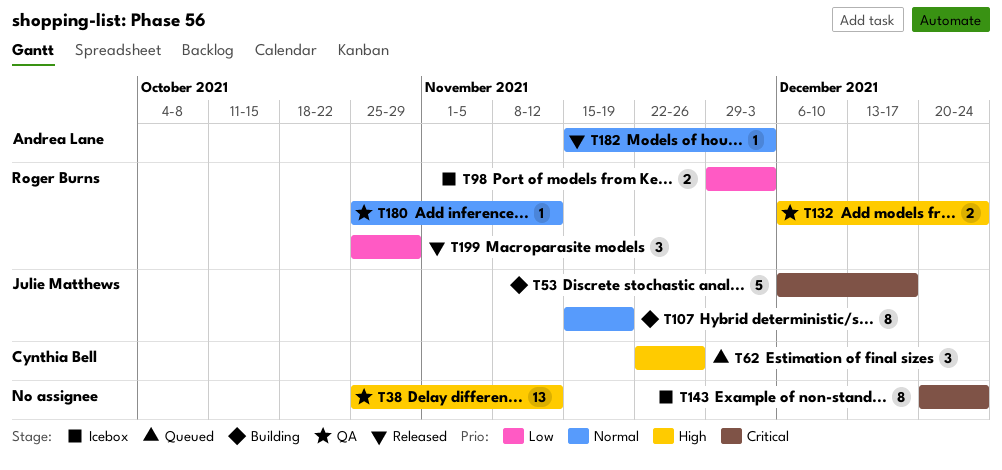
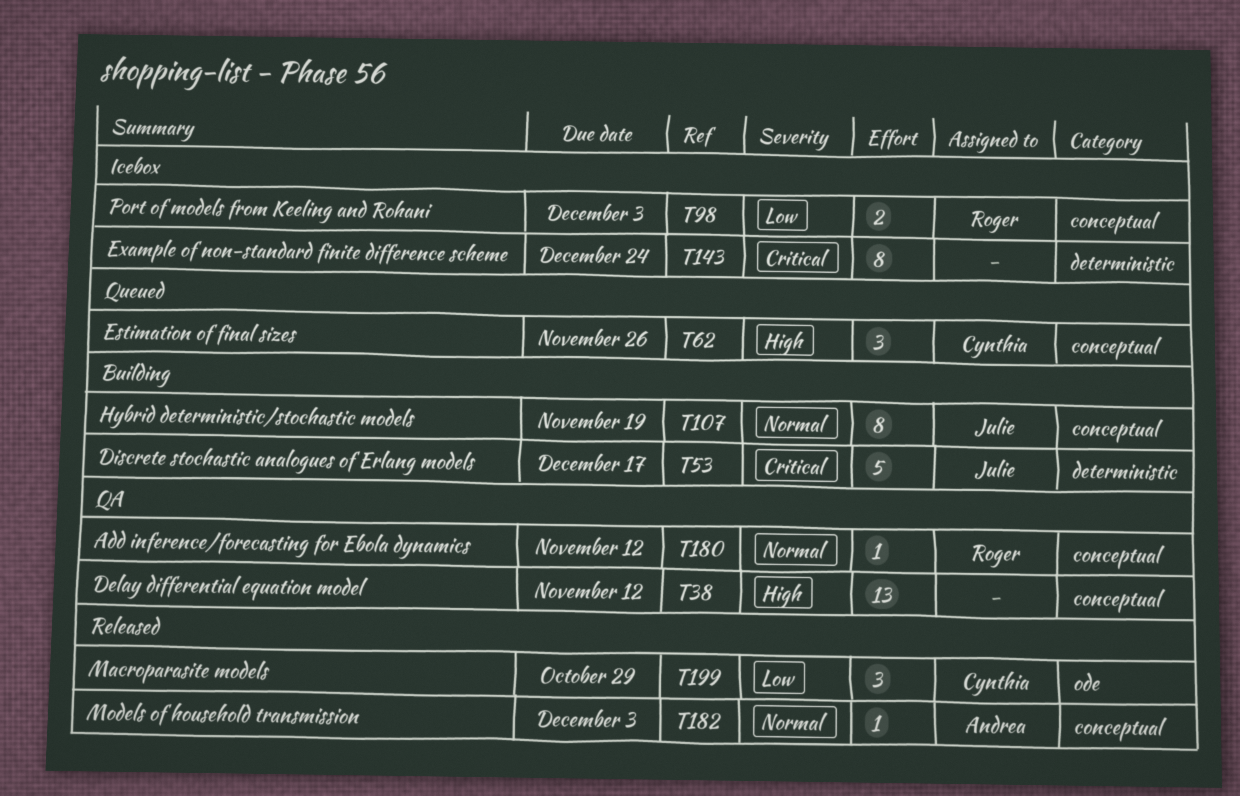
T132: present -> none
T199, owner: Roger Burns -> Cynthia Bell

